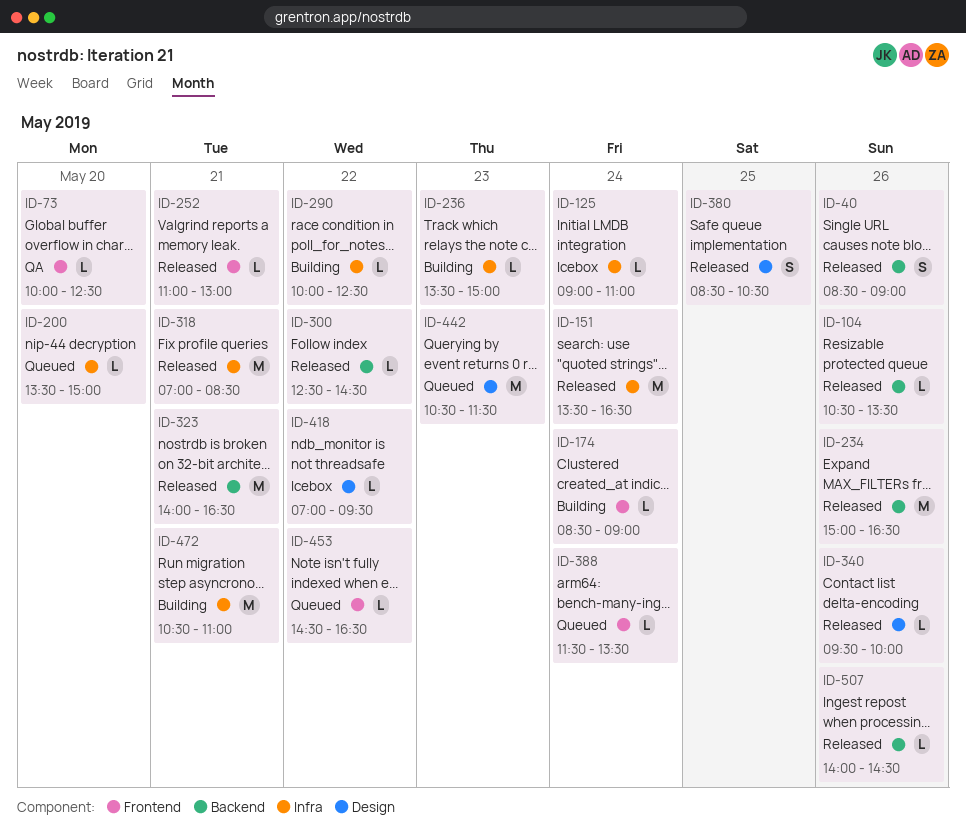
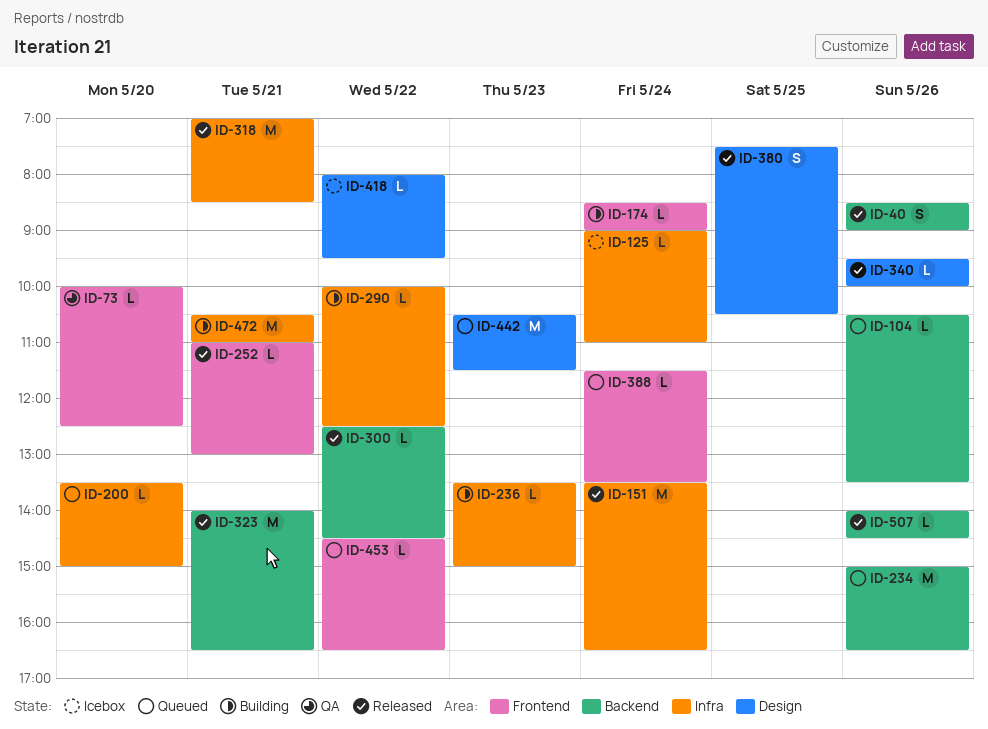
ID-104, status: Released -> Queued
ID-234, status: Released -> Queued
ID-380, begins: 08:30 -> 07:30
ID-418, begins: 07:00 -> 08:00

